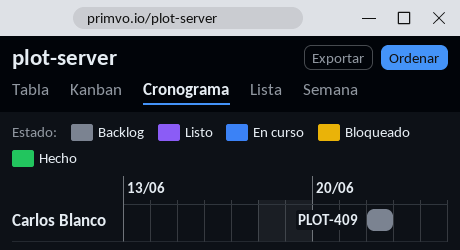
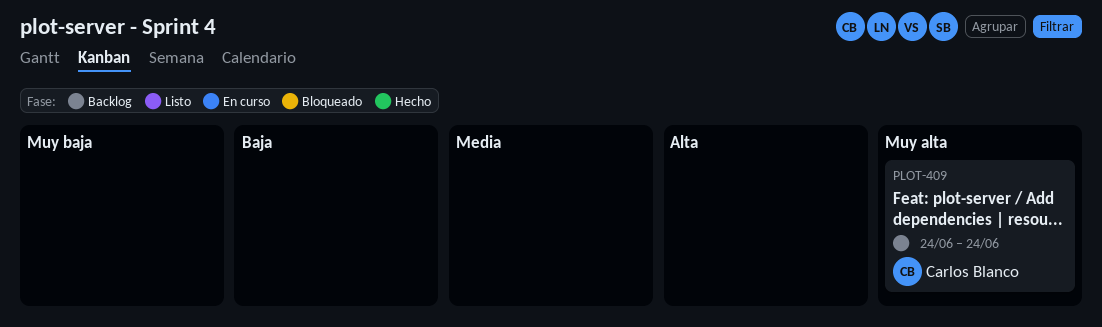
PLOT-409, start: Jun 22 -> Jun 24
PLOT-409, due: Jun 22 -> Jun 24

